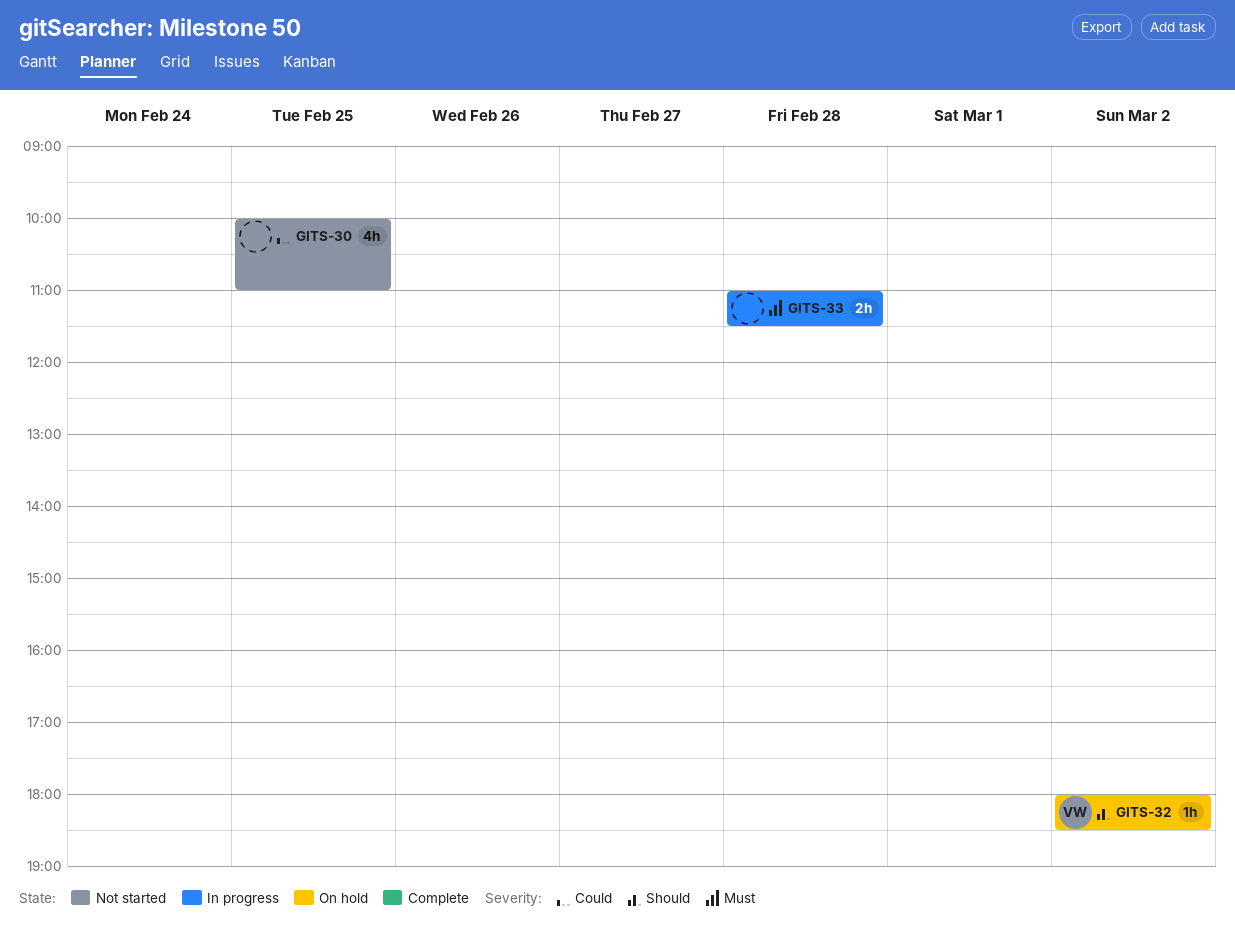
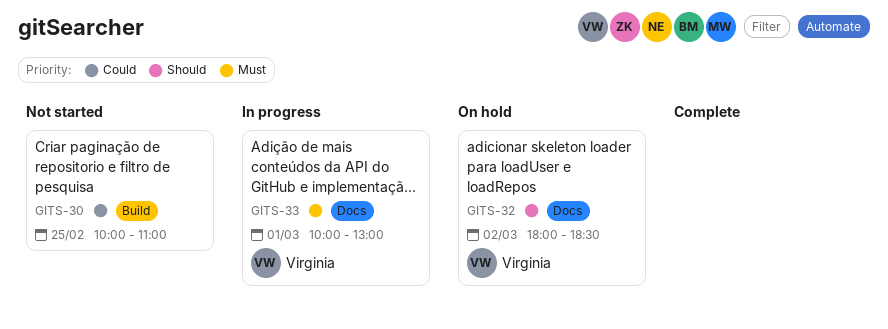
GITS-33, owner: none -> Virginia
GITS-33, day: Feb 28 -> Mar 1
GITS-33, begins: 11:00 -> 10:00
GITS-33, ends: 11:30 -> 13:00

